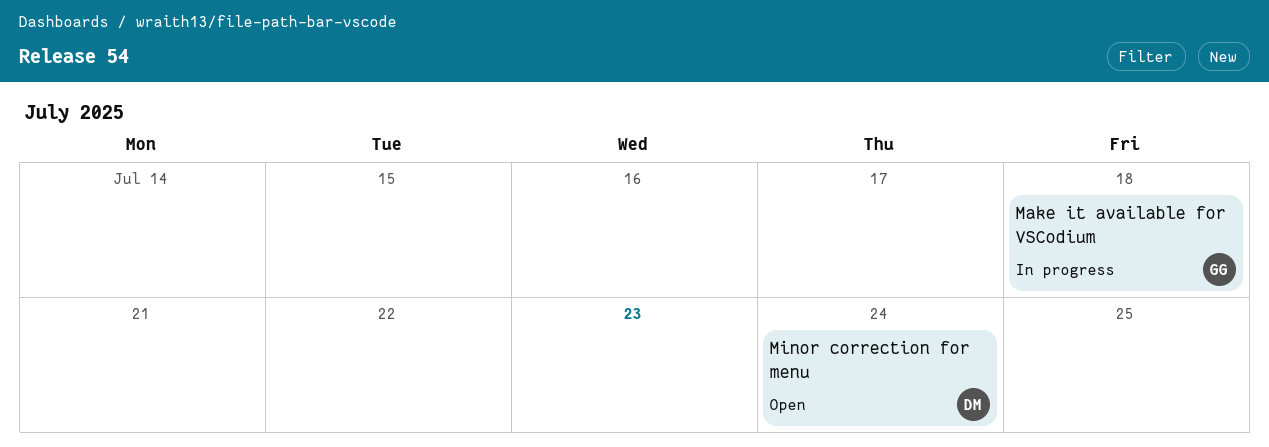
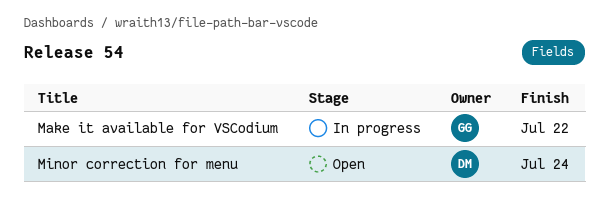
Make it available for VSCodium, due: Jul 18 -> Jul 22

